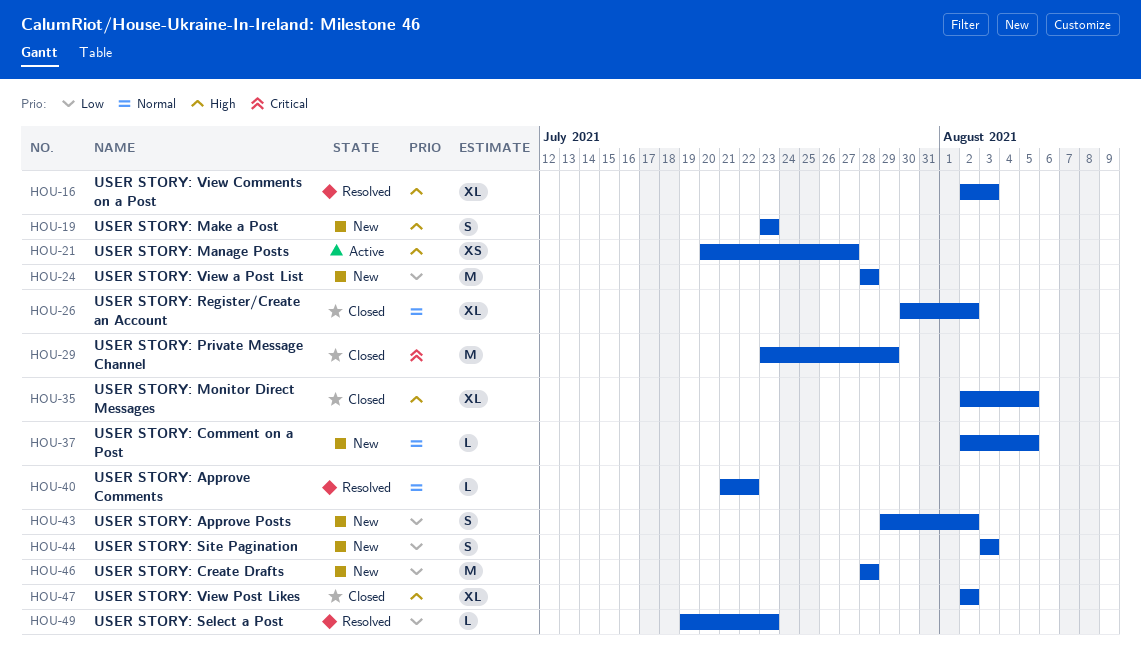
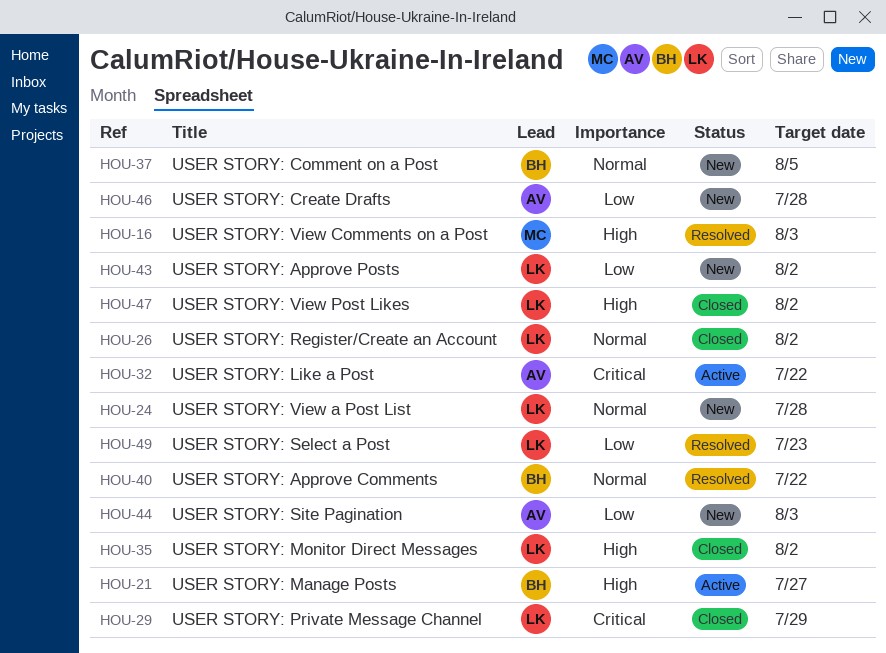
HOU-19: present -> none
HOU-24, priority: Low -> Normal
HOU-32: none -> present
HOU-35, due: Aug 5 -> Aug 2

